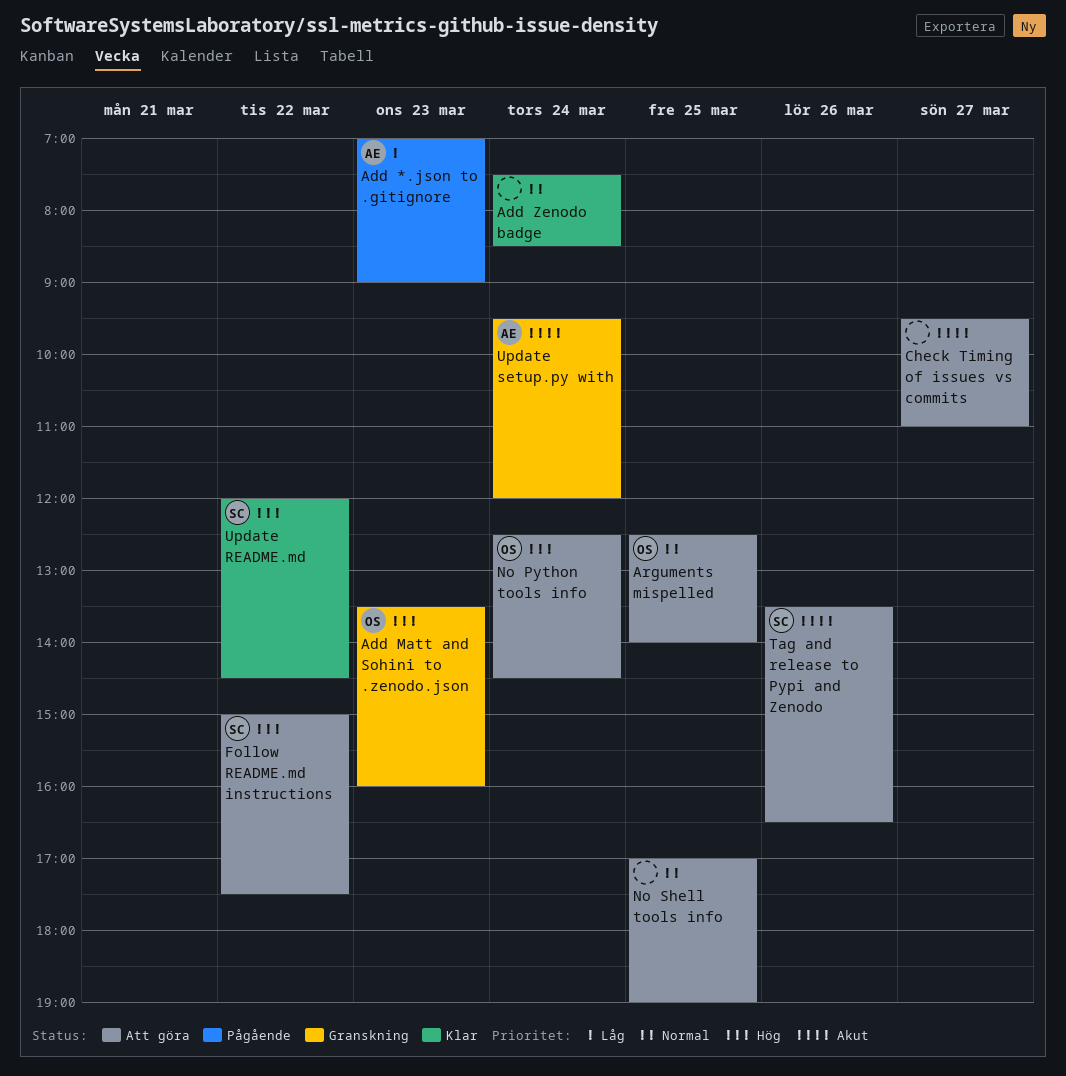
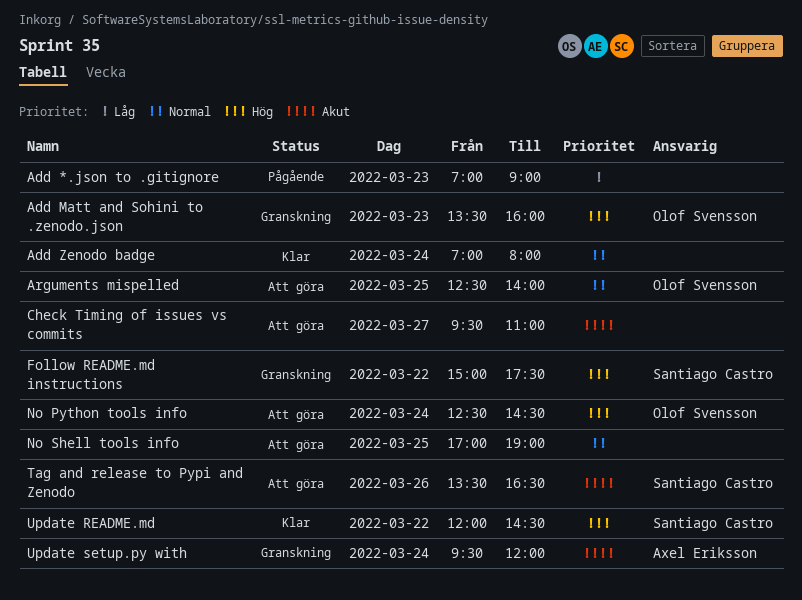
Add *.json to .gitignore, owner: Axel Eriksson -> none
Add Zenodo badge, begins: 07:30 -> 07:00
Add Zenodo badge, ends: 08:30 -> 08:00
Follow README.md instructions, status: Att göra -> Granskning

